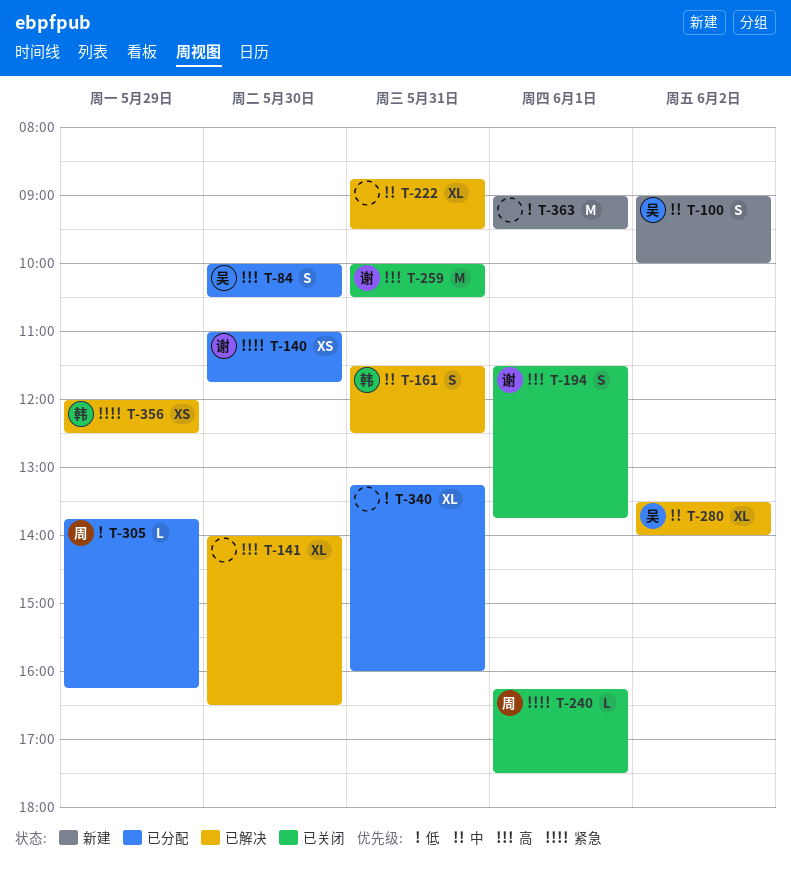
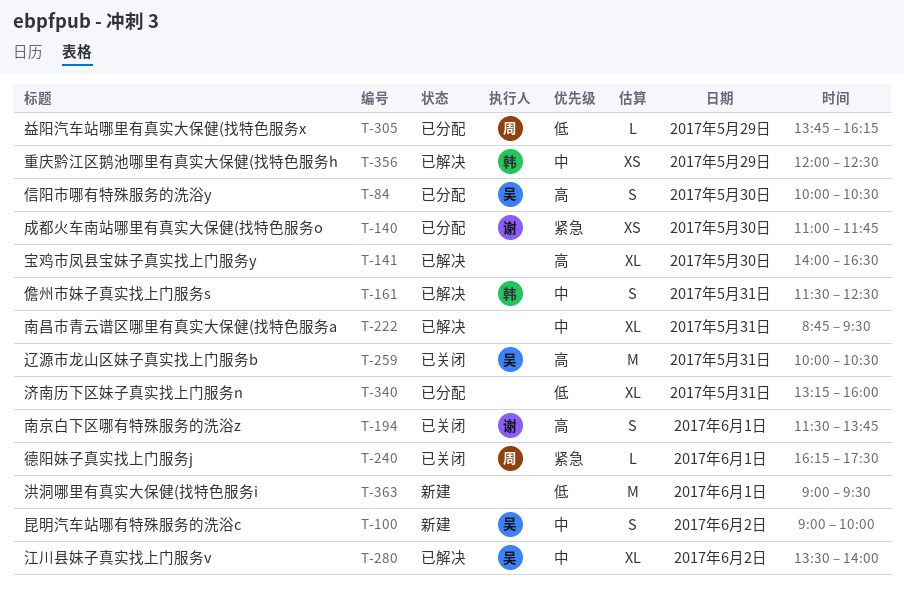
T-259, owner: 谢 -> 吴
T-356, priority: 紧急 -> 中

